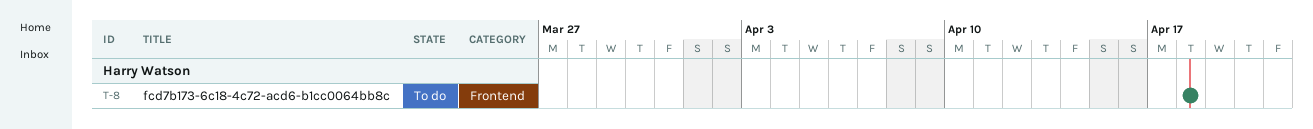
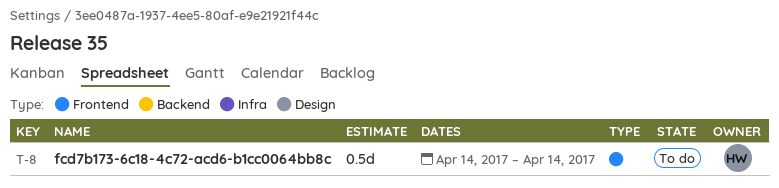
T-8, start: Apr 18 -> Apr 14
T-8, due: Apr 18 -> Apr 14

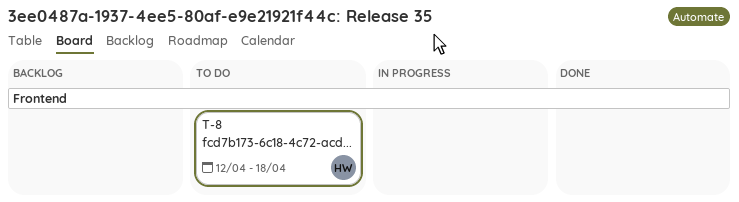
T-8, start: Apr 14 -> Apr 12
T-8, due: Apr 14 -> Apr 18

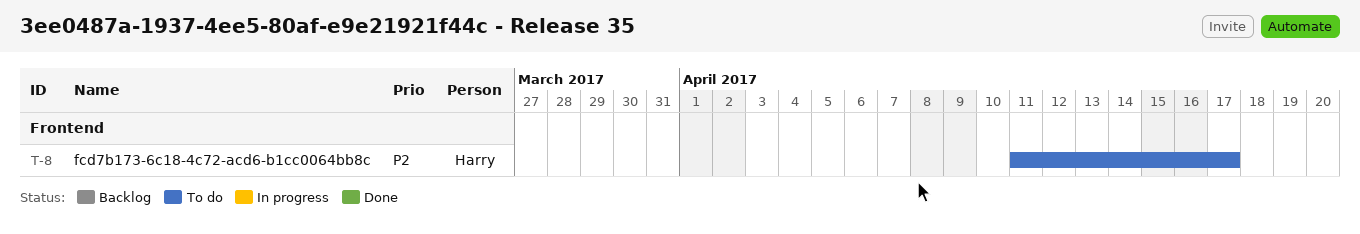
T-8, start: Apr 12 -> Apr 11
T-8, due: Apr 18 -> Apr 17

